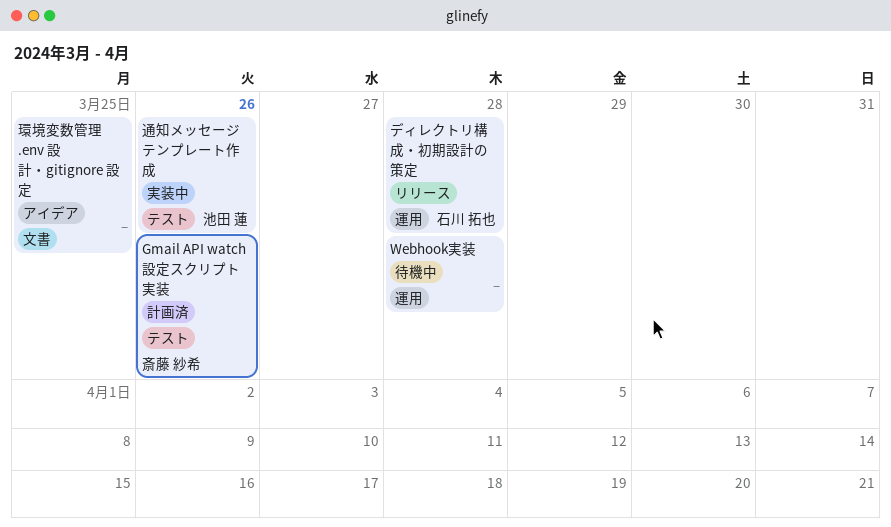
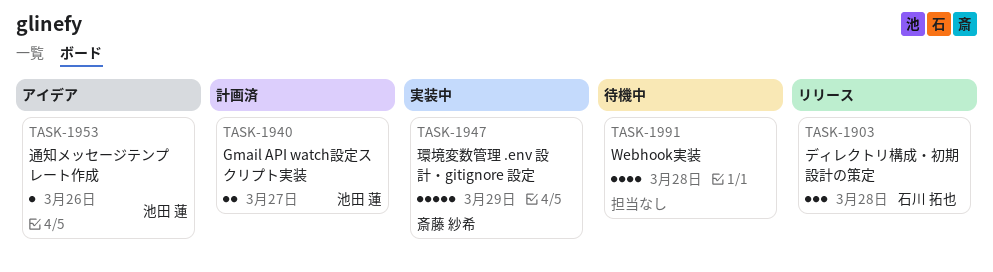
Gmail API watch設定スクリプト実装, owner: 斎藤 紗希 -> 池田 蓮
Gmail API watch設定スクリプト実装, due: Mar 26 -> Mar 27
環境変数管理 .env 設計・gitignore 設定, status: アイデア -> 実装中
環境変数管理 .env 設計・gitignore 設定, owner: none -> 斎藤 紗希
環境変数管理 .env 設計・gitignore 設定, due: Mar 25 -> Mar 29
通知メッセージテンプレート作成, status: 実装中 -> アイデア

